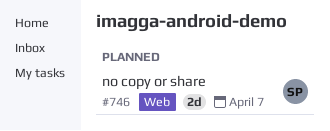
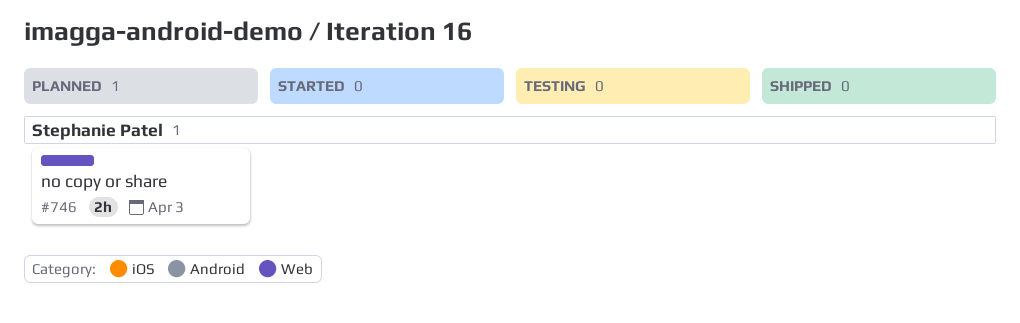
#746, estimate: 2d -> 2h
#746, due: Apr 7 -> Apr 3

